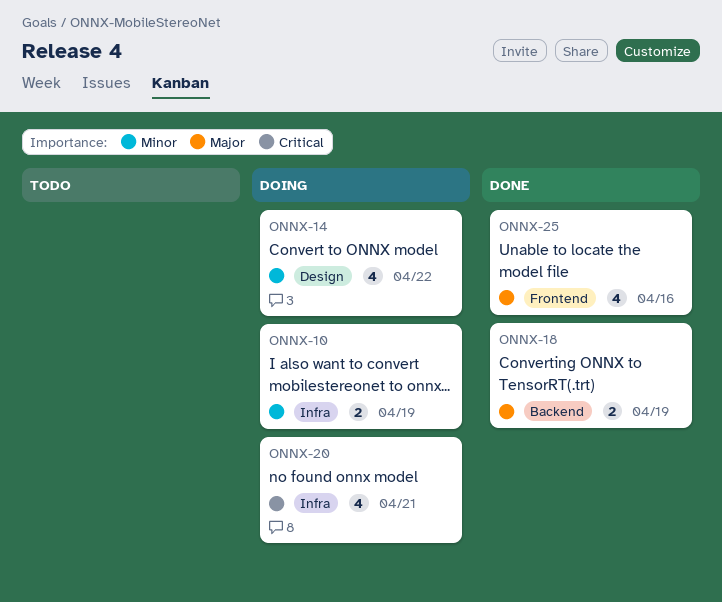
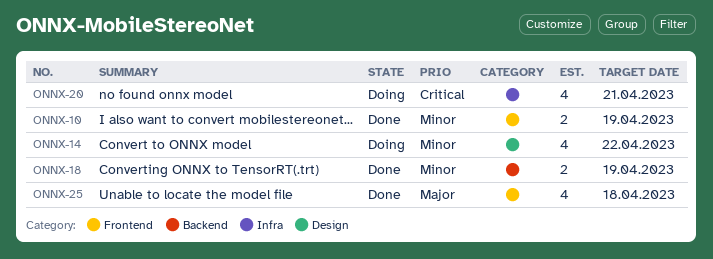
ONNX-10, status: Doing -> Done
ONNX-10, label: Infra -> Frontend
ONNX-18, priority: Major -> Minor
ONNX-25, due: Apr 16 -> Apr 18

